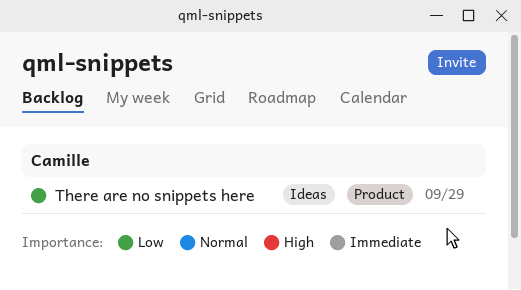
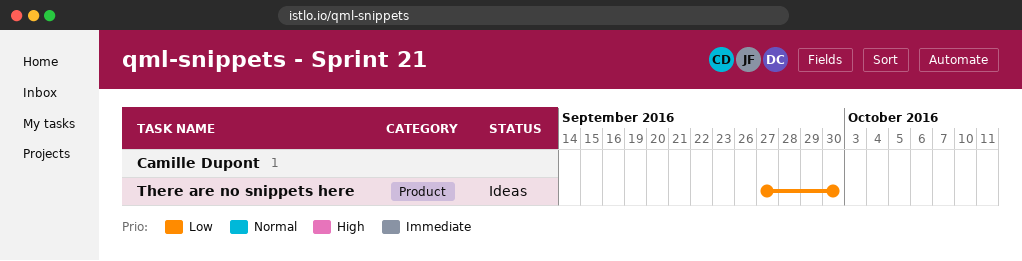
There are no snippets here, due: Sep 29 -> Sep 30

